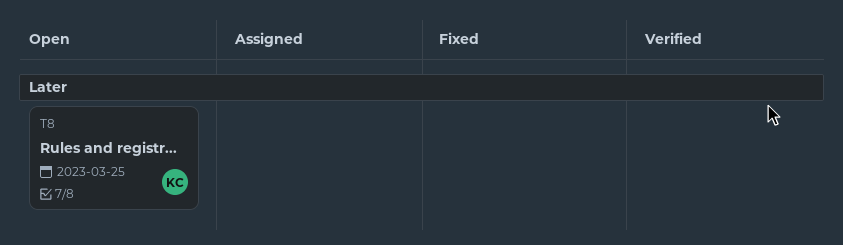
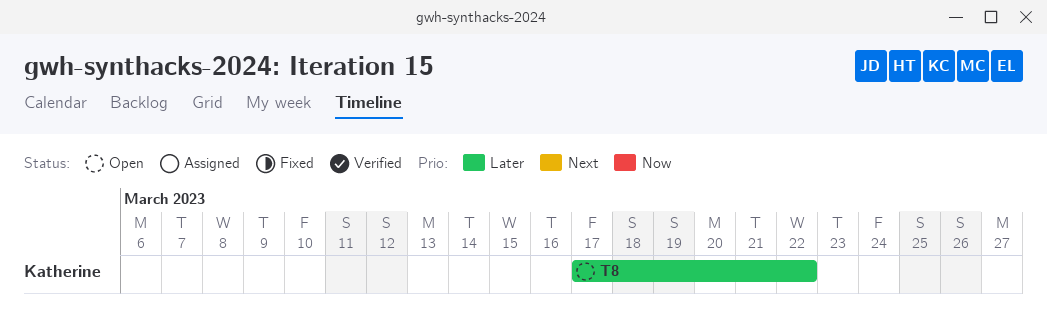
T8, due: Mar 25 -> Mar 22

